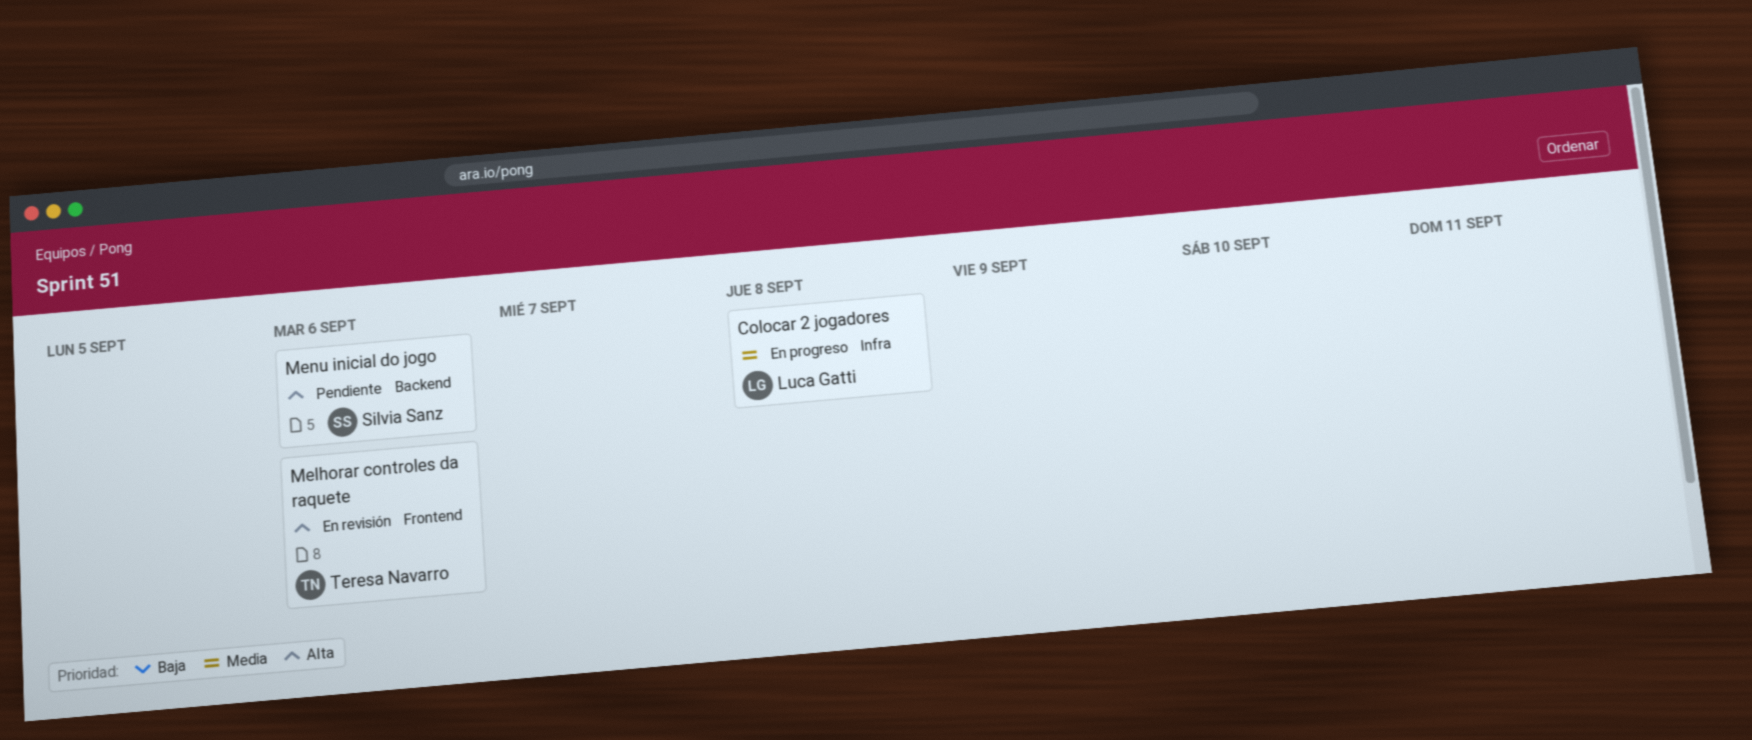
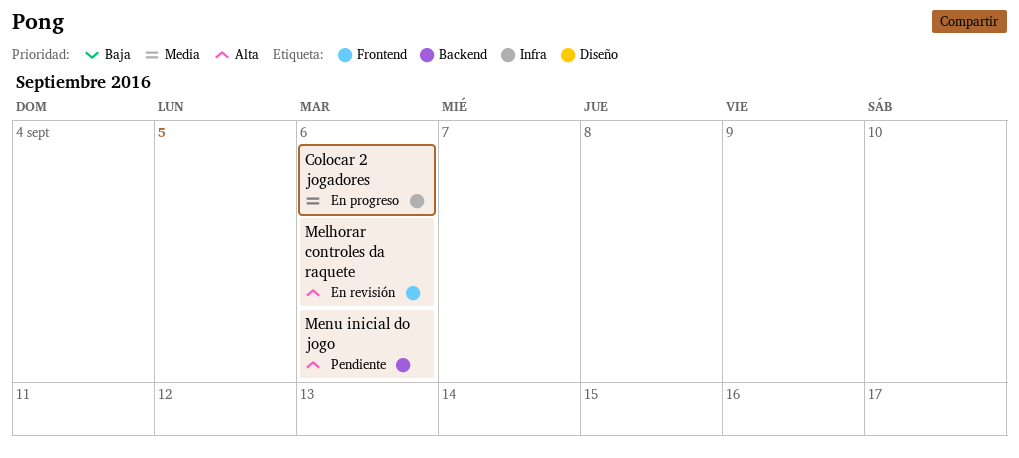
Colocar 2 jogadores, due: Sep 8 -> Sep 6

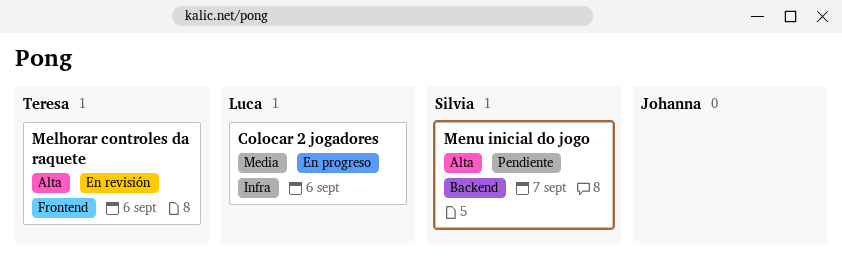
Menu inicial do jogo, due: Sep 6 -> Sep 7

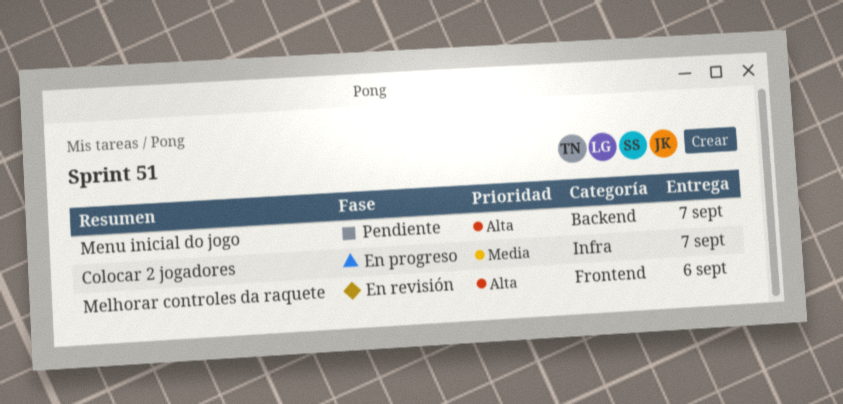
Colocar 2 jogadores, due: Sep 6 -> Sep 7

